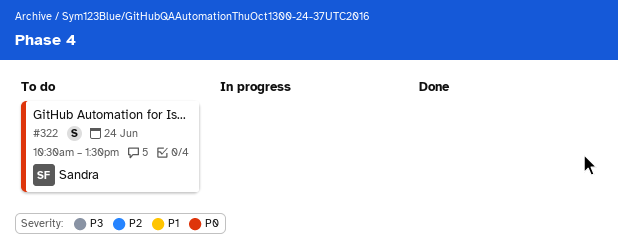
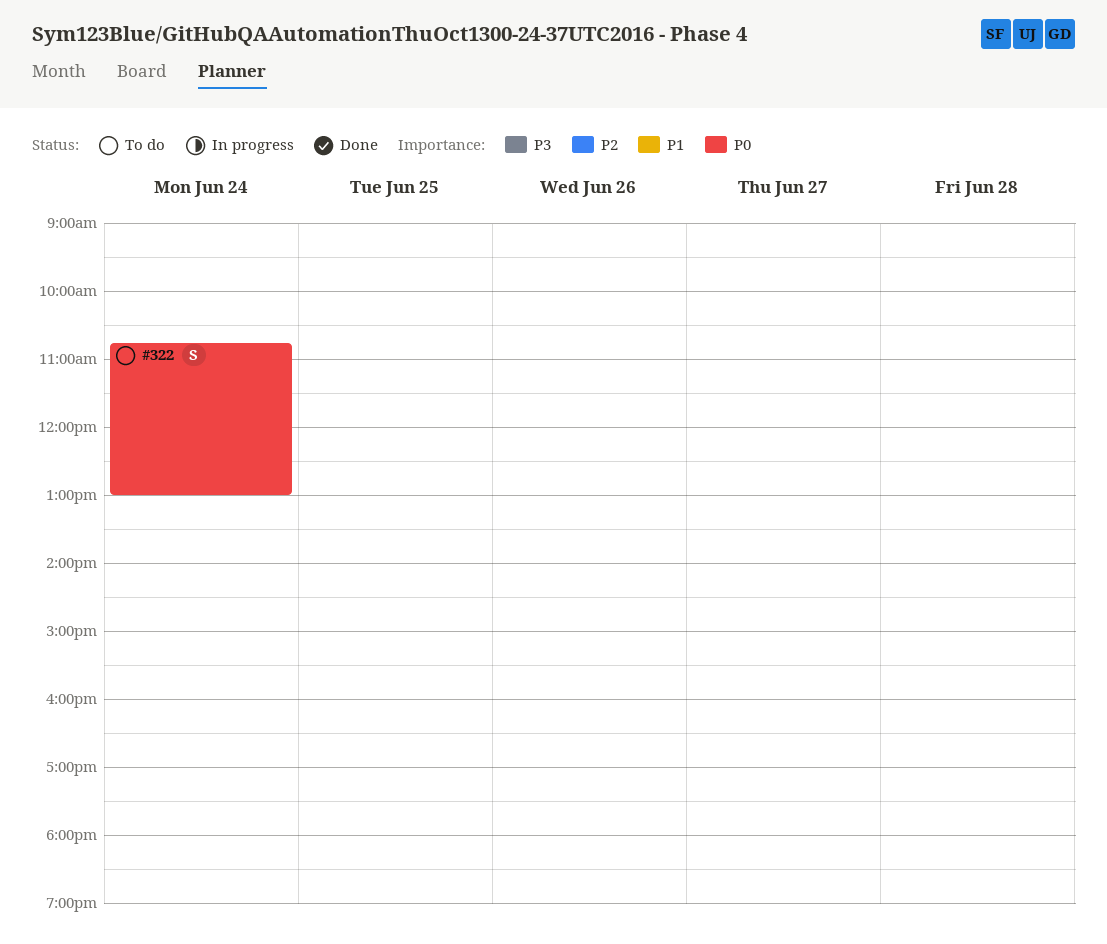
#322, begins: 10:30 -> 10:45
#322, ends: 13:30 -> 13:00

